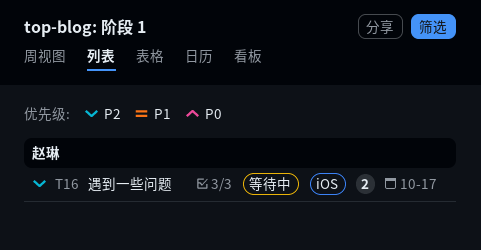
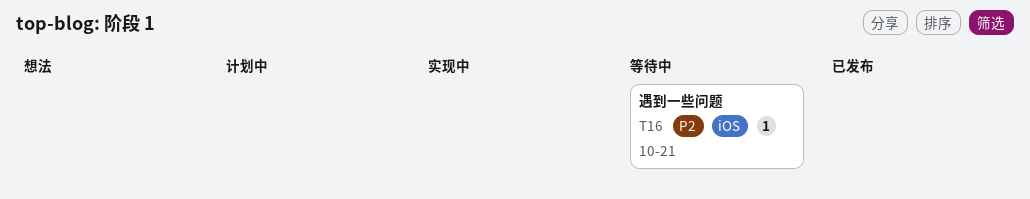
T16, estimate: 2 -> 1
T16, due: Oct 17 -> Oct 21

